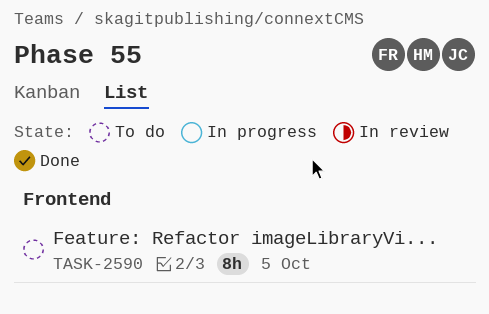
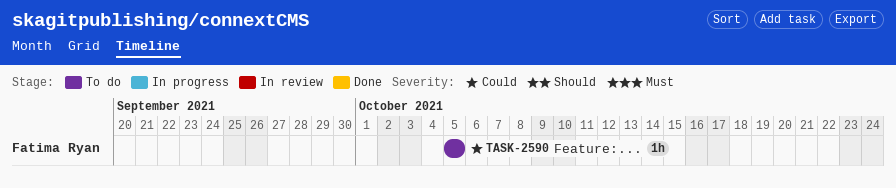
TASK-2590, estimate: 8h -> 1h

